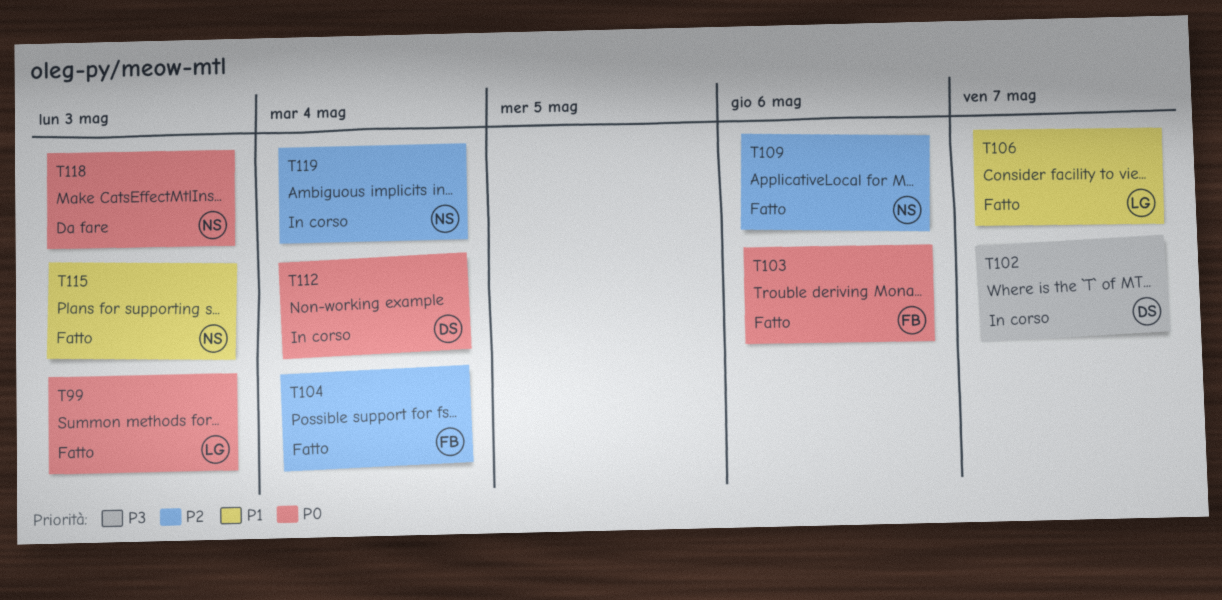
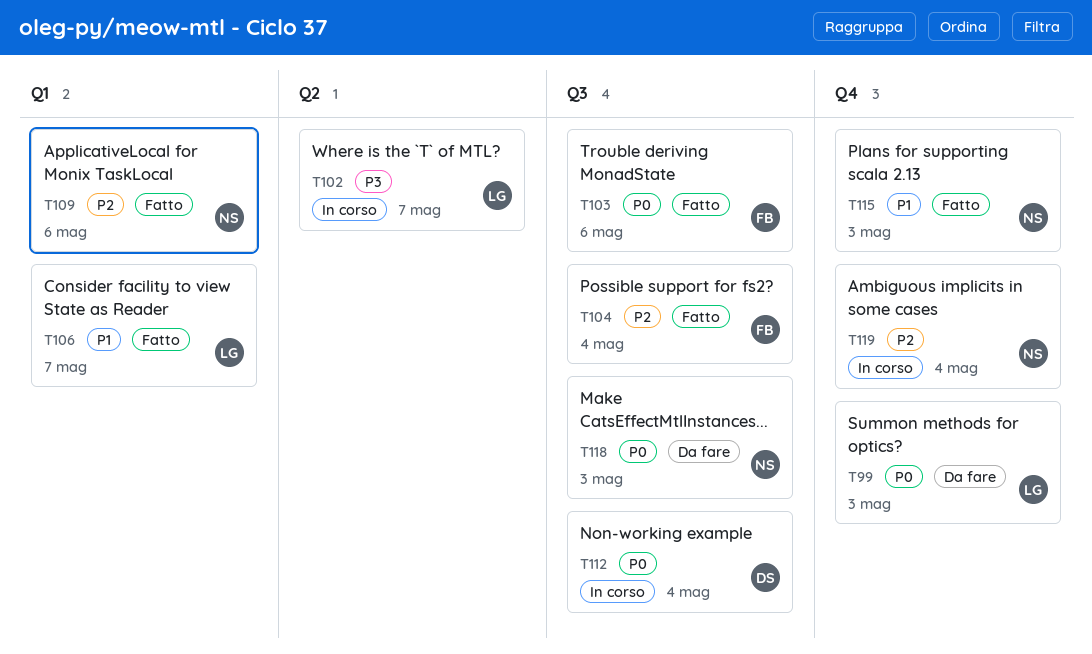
T99, status: Fatto -> Da fare
T102, owner: DS -> LG

